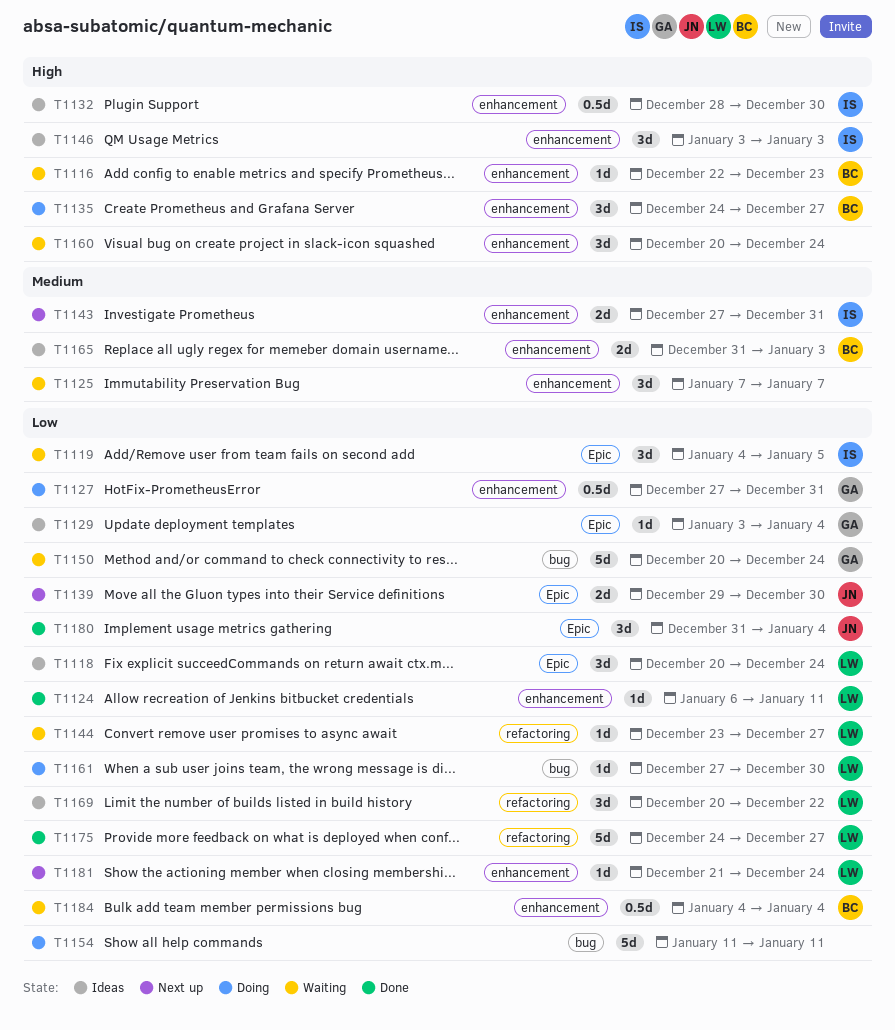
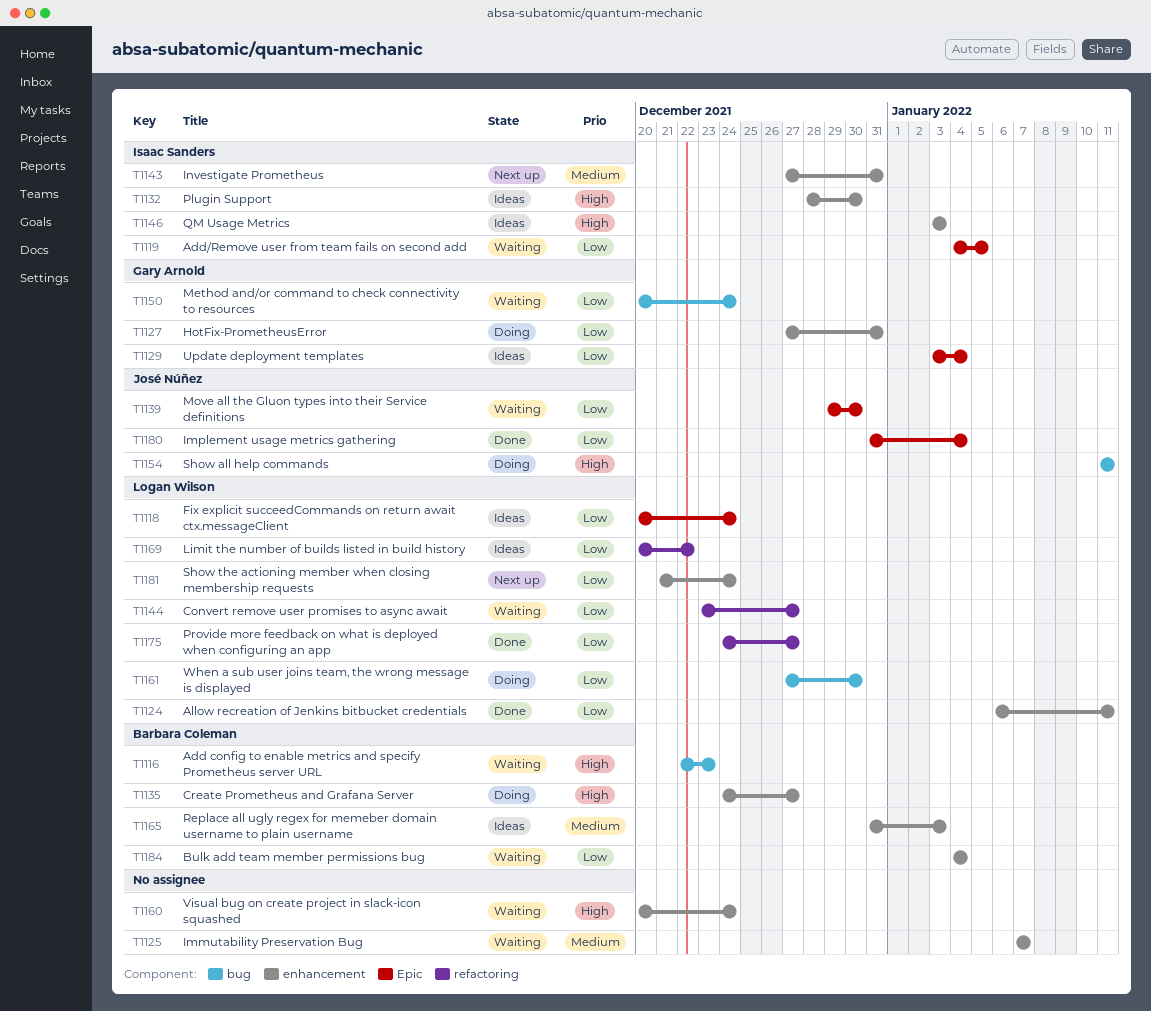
T1116, label: enhancement -> bug
T1139, status: Next up -> Waiting
T1154, owner: none -> José Núñez
T1154, priority: Low -> High

